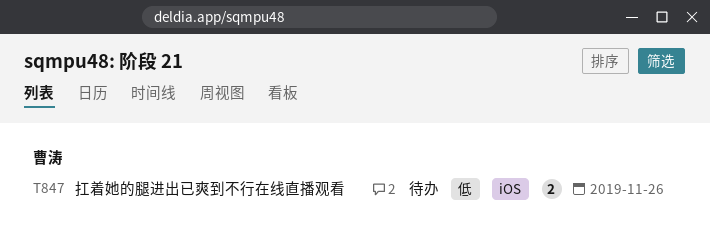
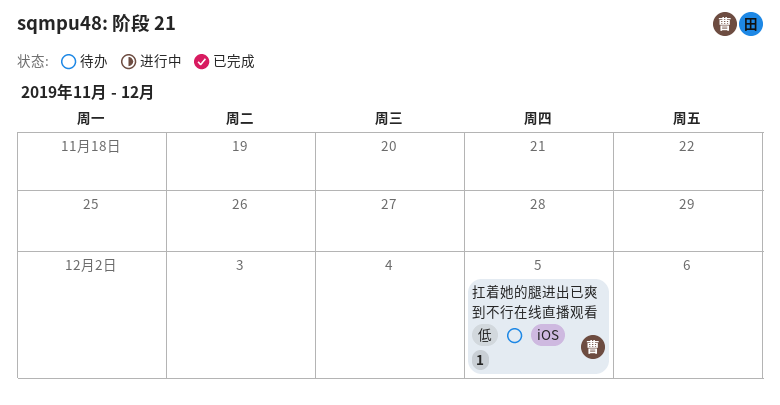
扛着她的腿进出已爽到不行在线直播观看, estimate: 2 -> 1
扛着她的腿进出已爽到不行在线直播观看, due: Nov 26 -> Dec 5

